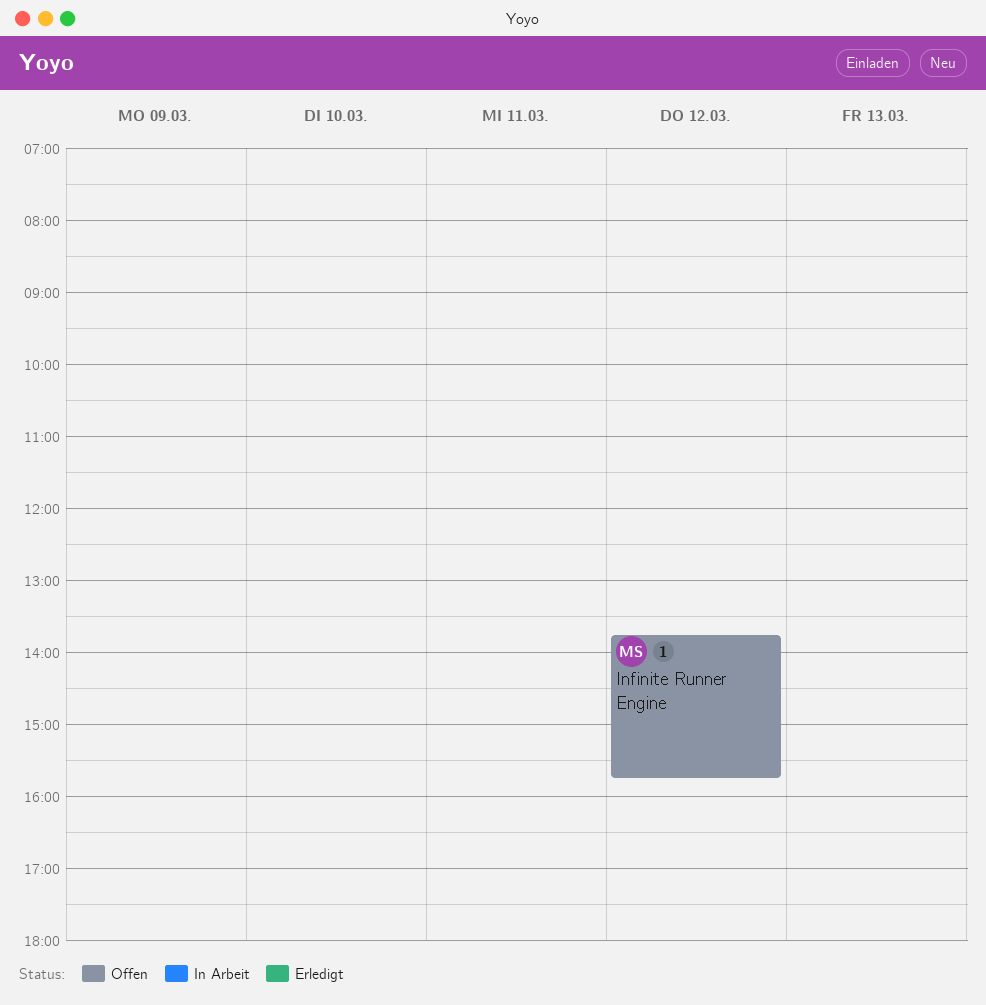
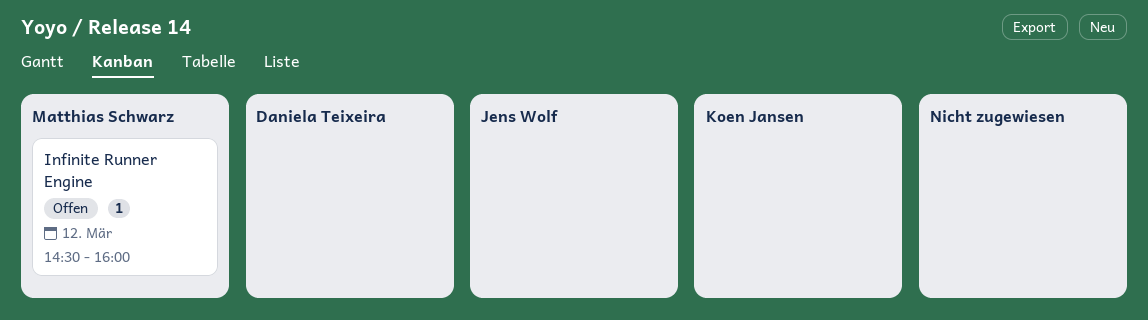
Infinite Runner Engine, begins: 13:45 -> 14:30
Infinite Runner Engine, ends: 15:45 -> 16:00

